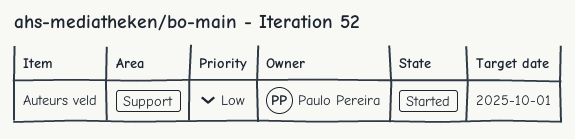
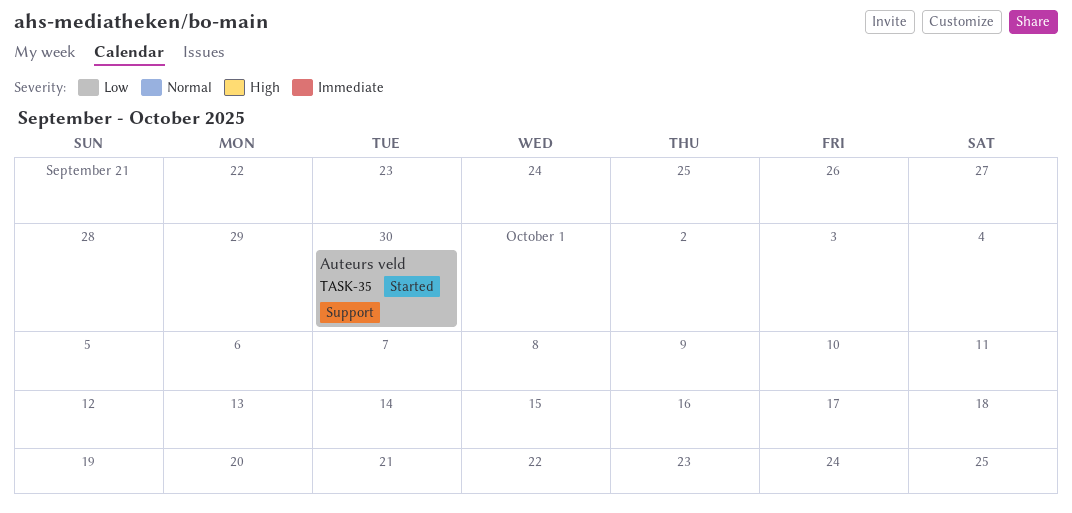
Auteurs veld, due: Oct 1 -> Sep 30

